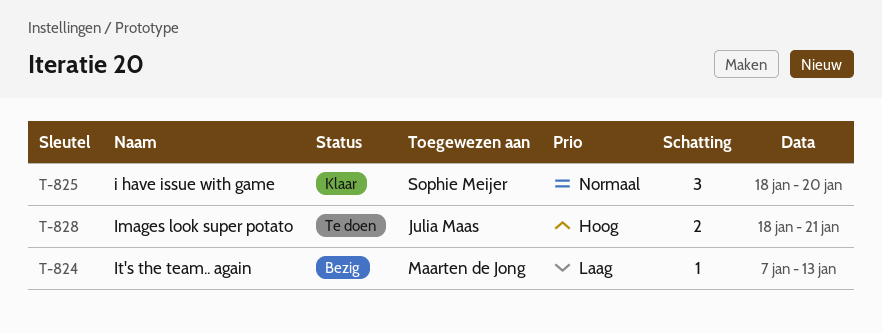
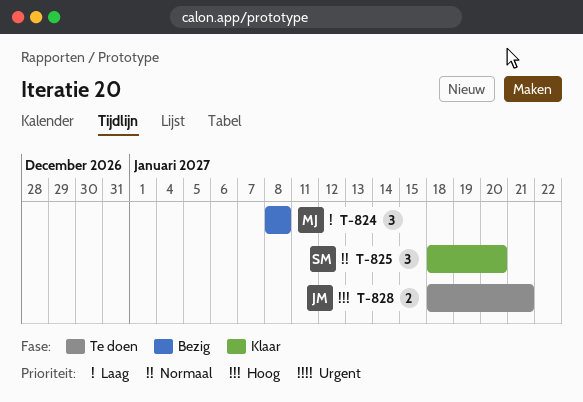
T-824, estimate: 1 -> 3
T-824, start: Jan 7 -> Jan 8
T-824, due: Jan 13 -> Jan 8

